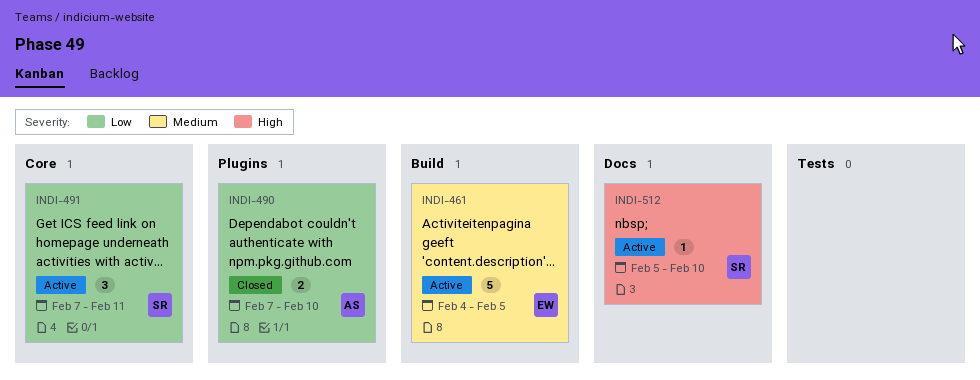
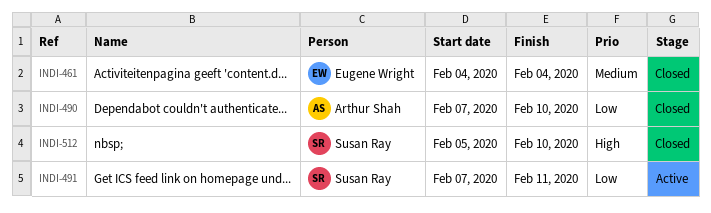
INDI-461, status: Active -> Closed
INDI-461, due: Feb 5 -> Feb 4
INDI-512, status: Active -> Closed

